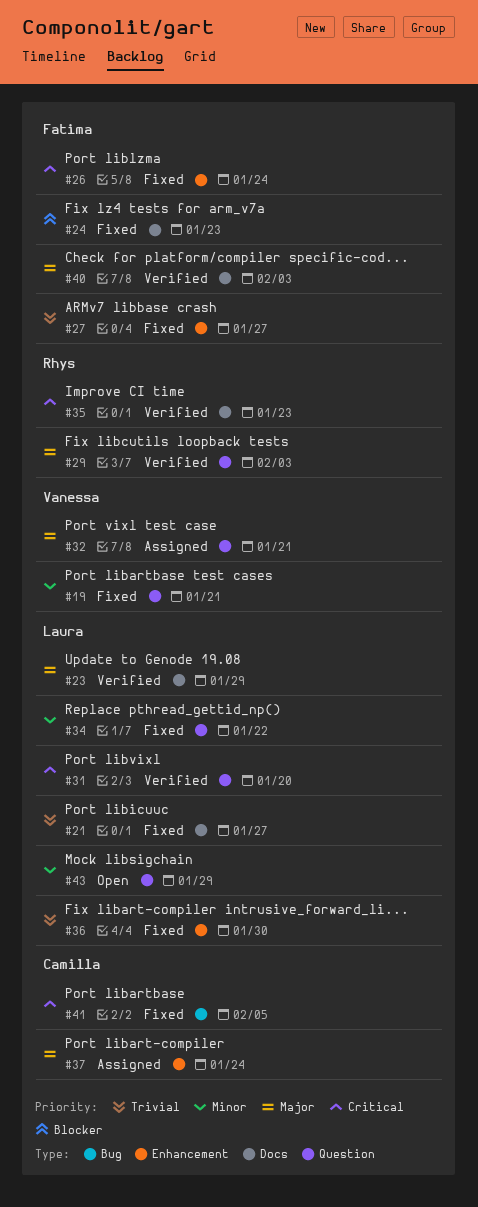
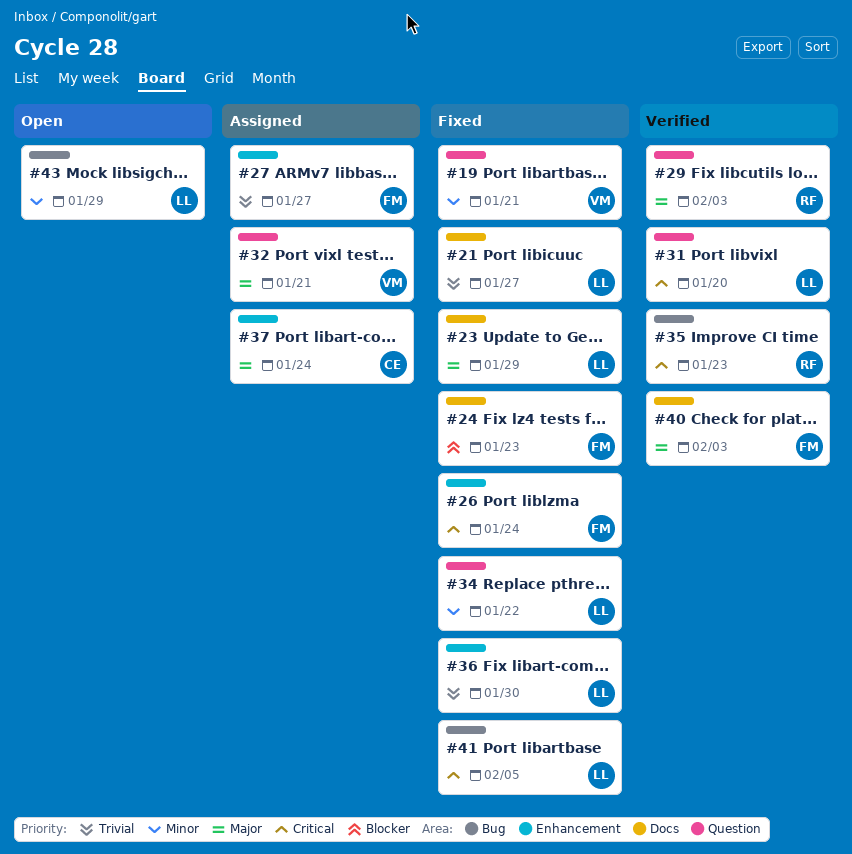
#23, status: Verified -> Fixed
#27, status: Fixed -> Assigned
#35, label: Docs -> Bug
#41, owner: Camilla -> Laura
#43, label: Question -> Bug

